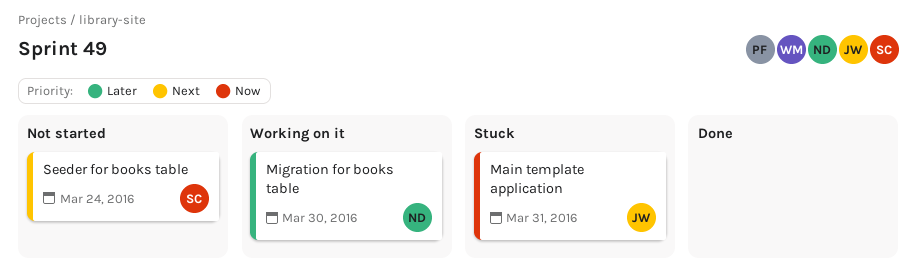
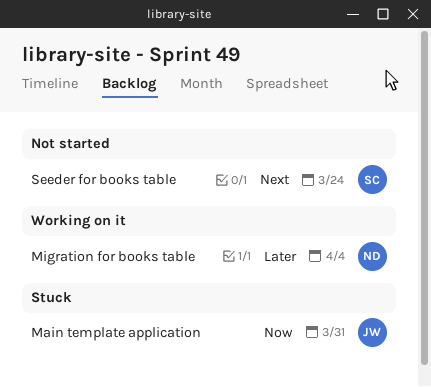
Migration for books table, due: Mar 30 -> Apr 4

